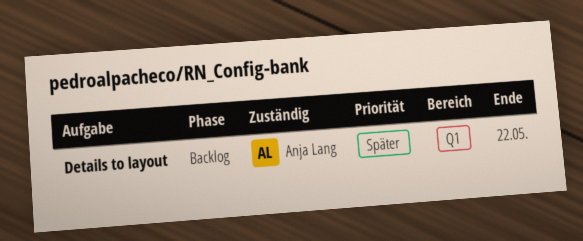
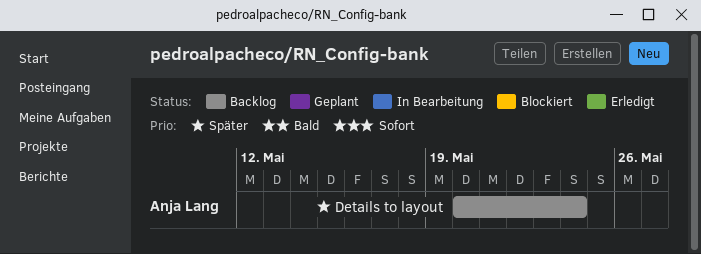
Details to layout, due: May 22 -> May 24

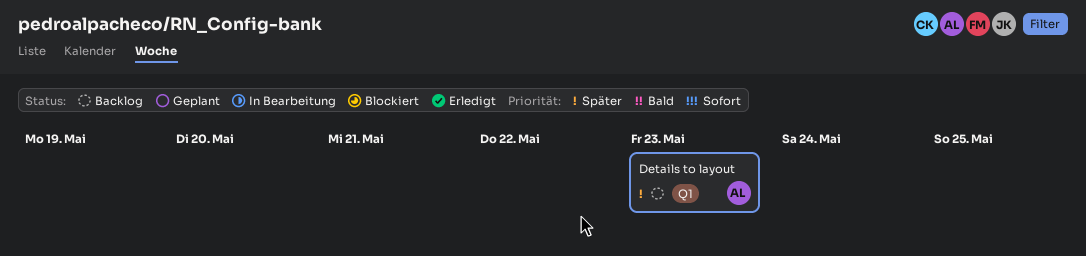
Details to layout, due: May 24 -> May 23

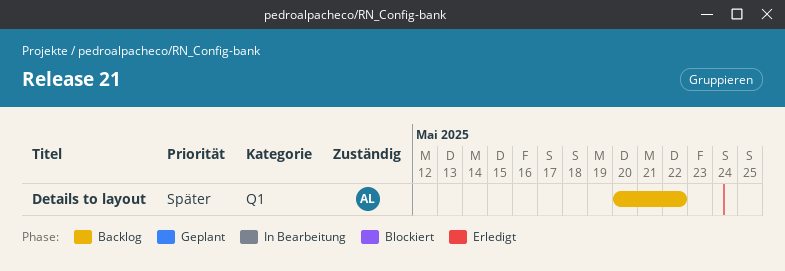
Details to layout, due: May 23 -> May 22

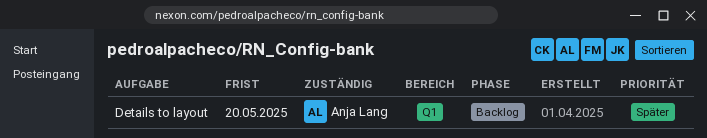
Details to layout, due: May 22 -> May 20

